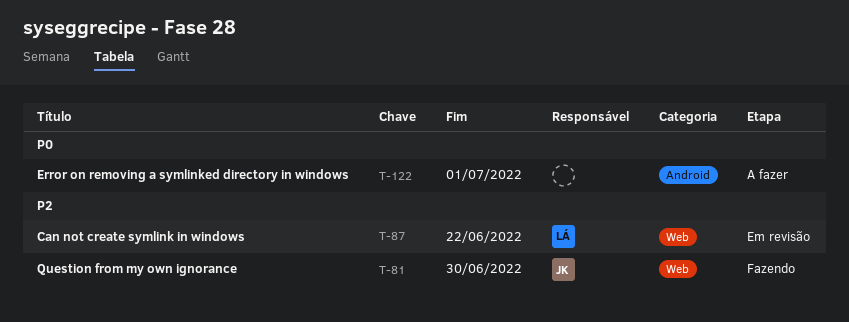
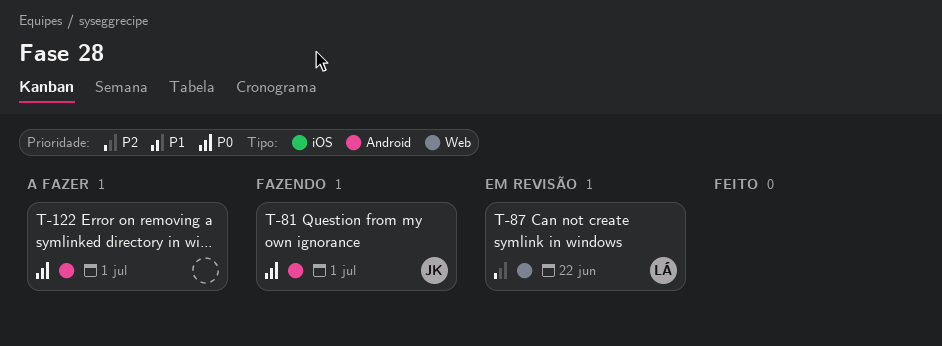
T-81, priority: P2 -> P0
T-81, label: Web -> Android
T-81, due: Jun 30 -> Jul 1

